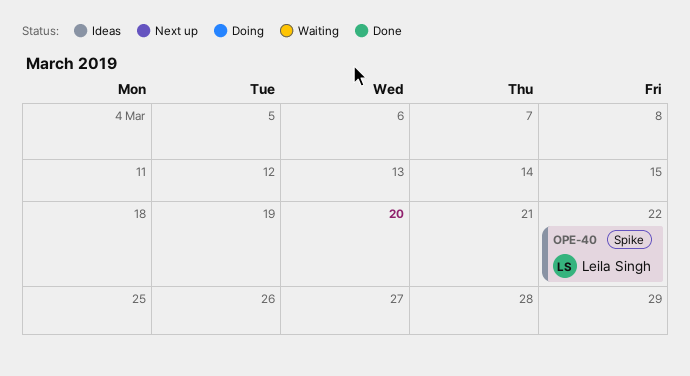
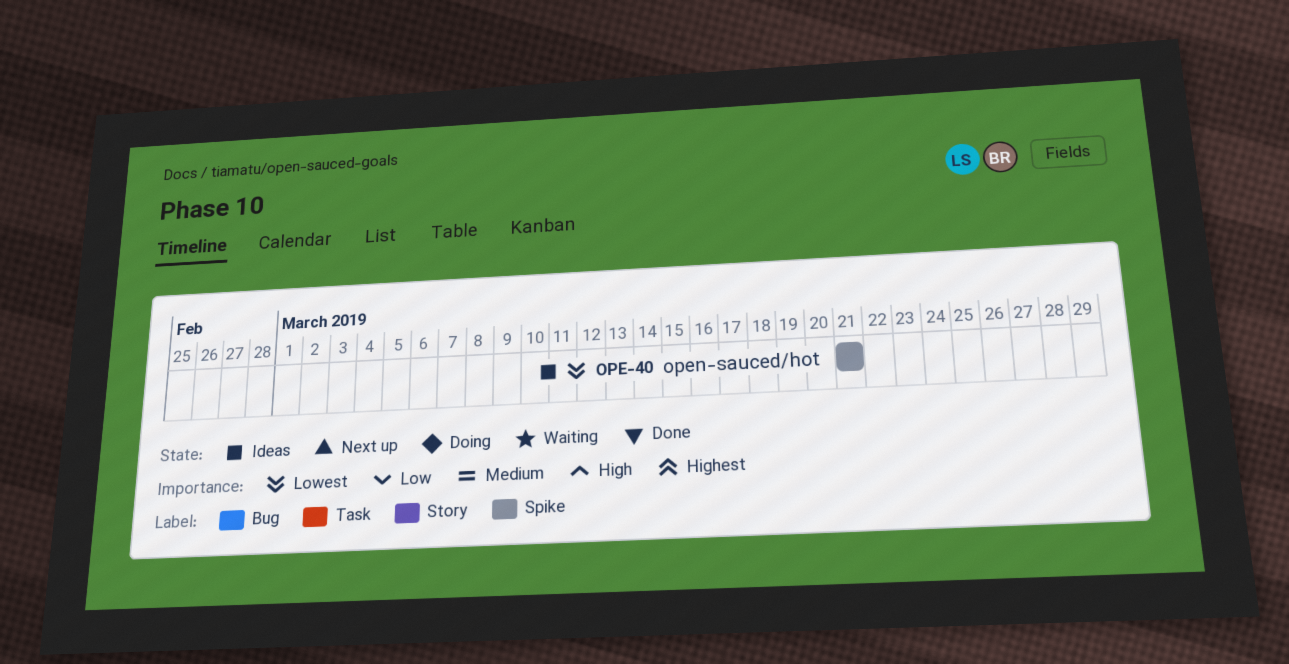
OPE-40, due: Mar 22 -> Mar 21

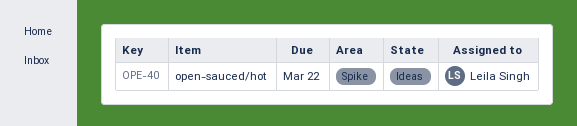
OPE-40, due: Mar 21 -> Mar 22

